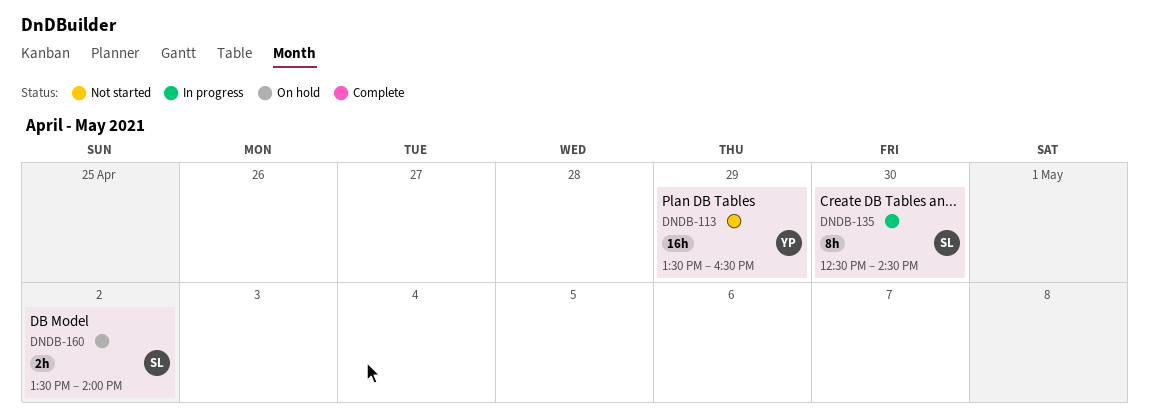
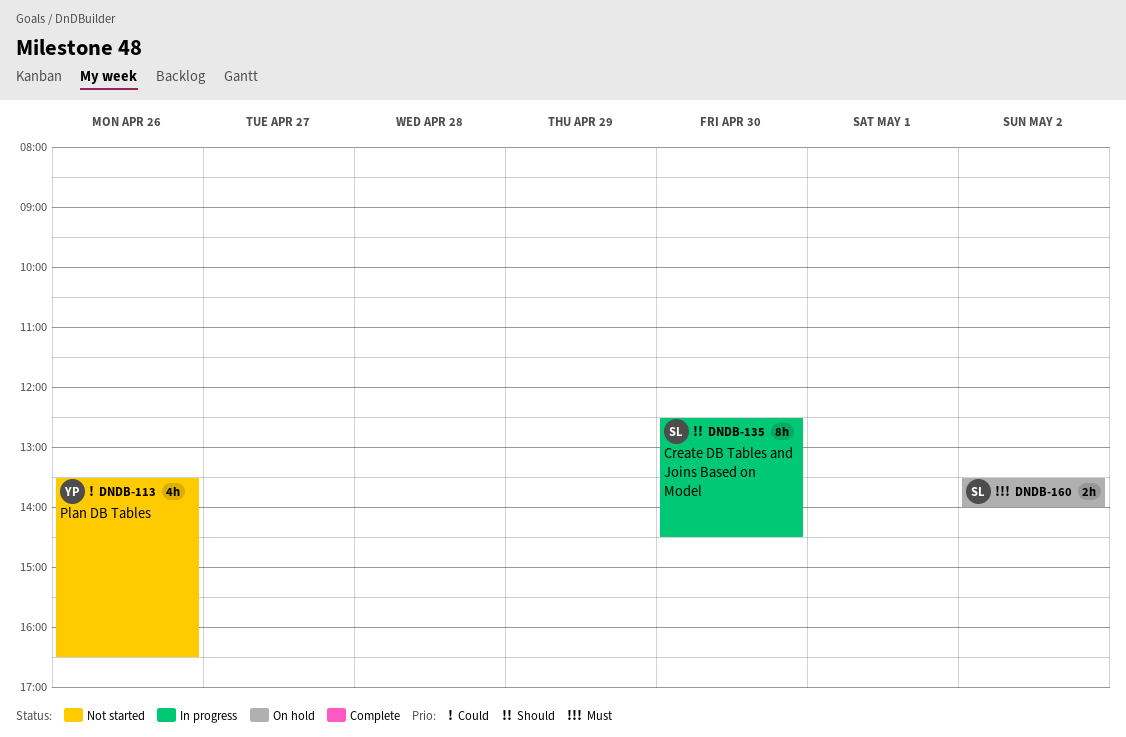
DNDB-113, estimate: 16h -> 4h
DNDB-113, day: Apr 29 -> Apr 26

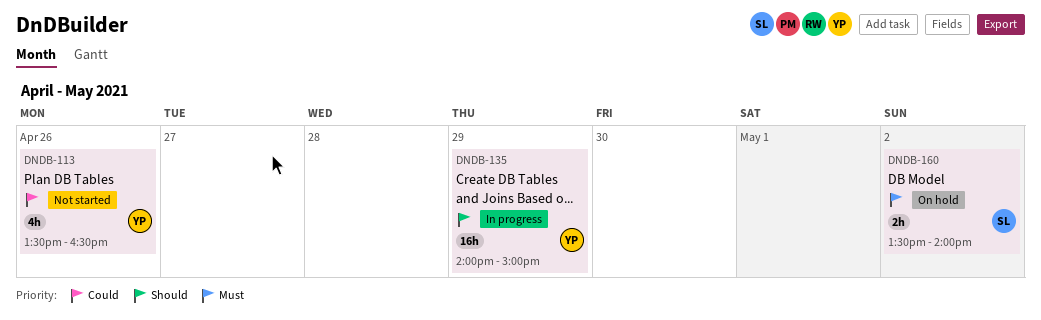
DNDB-135, owner: SL -> YP
DNDB-135, estimate: 8h -> 16h
DNDB-135, day: Apr 30 -> Apr 29
DNDB-135, begins: 12:30 -> 14:00
DNDB-135, ends: 14:30 -> 15:00

